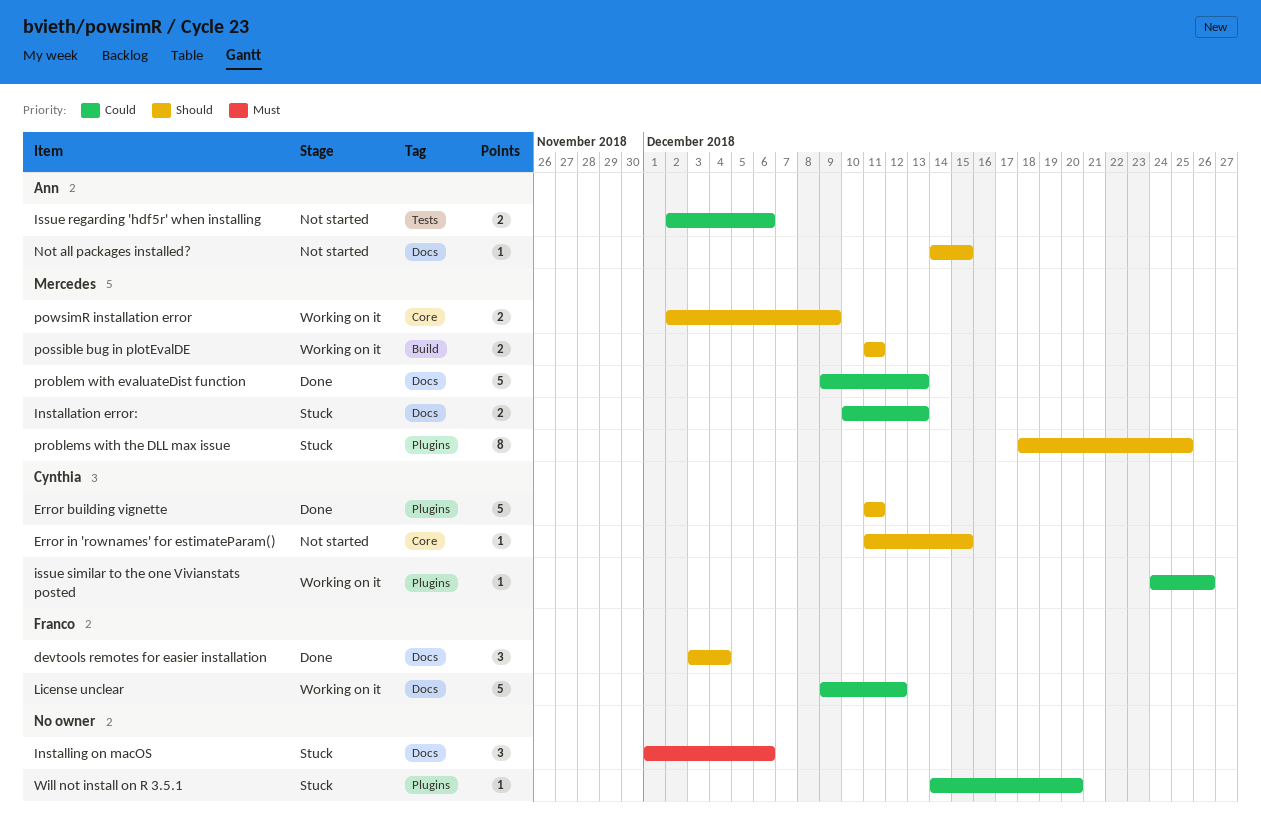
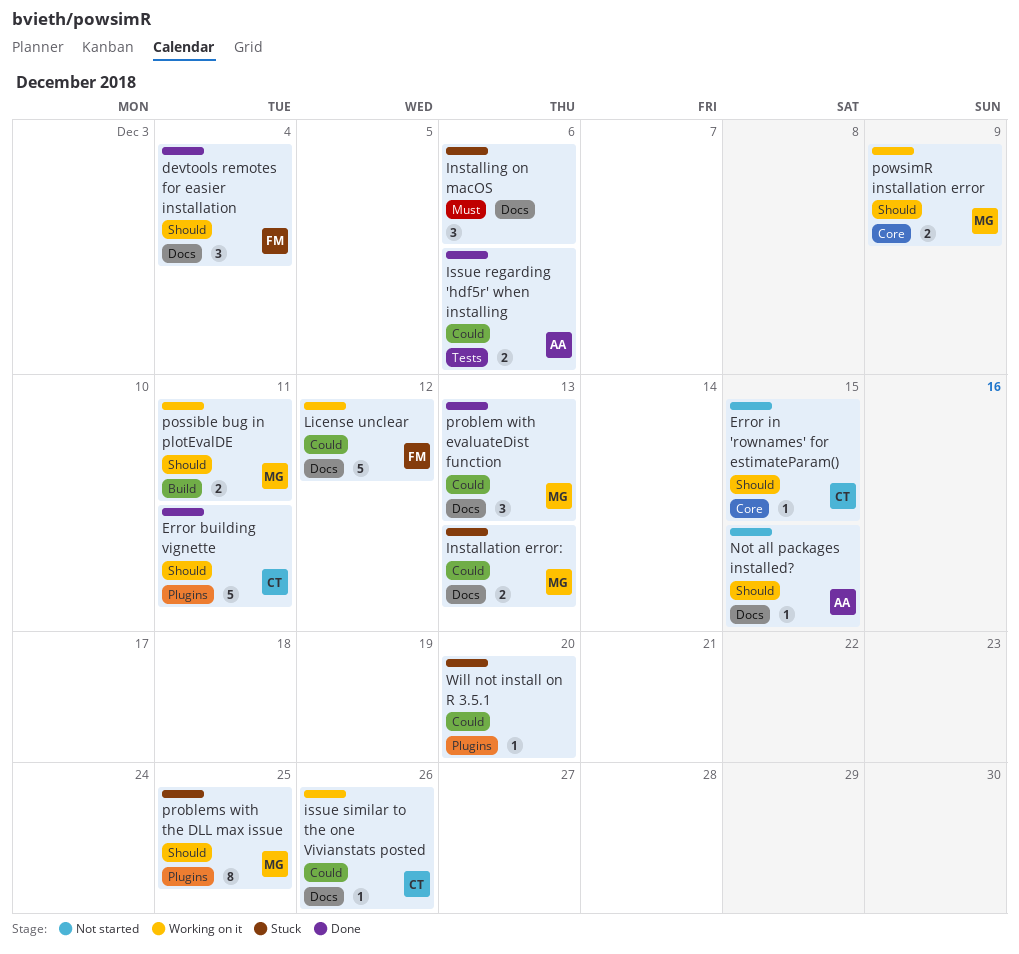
Issue regarding 'hdf5r' when installing, status: Not started -> Done
issue similar to the one Vivianstats posted, label: Plugins -> Docs
problem with evaluateDist function, estimate: 5 -> 3

